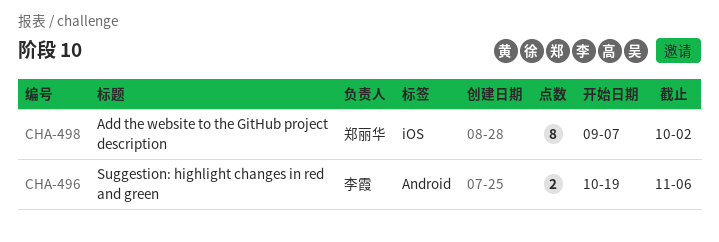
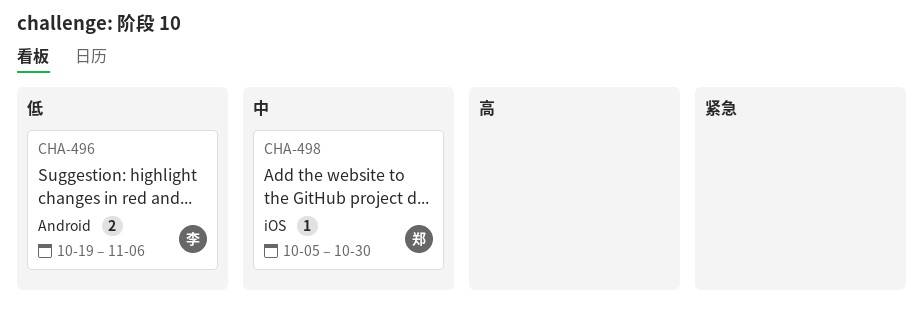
CHA-498, estimate: 8 -> 1
CHA-498, start: Sep 7 -> Oct 5
CHA-498, due: Oct 2 -> Oct 30

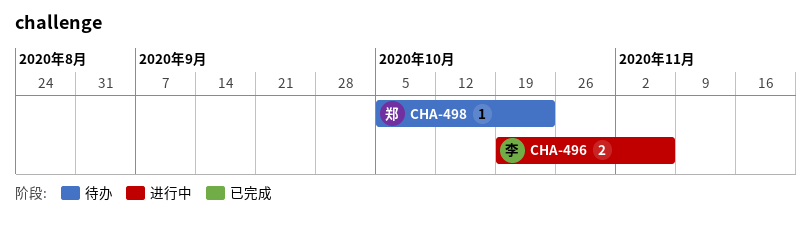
CHA-498, due: Oct 30 -> Oct 23

